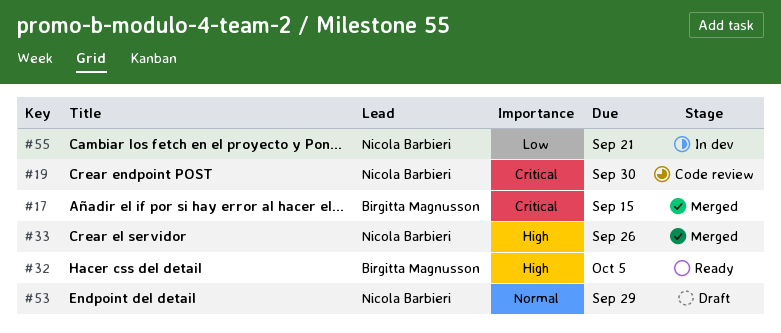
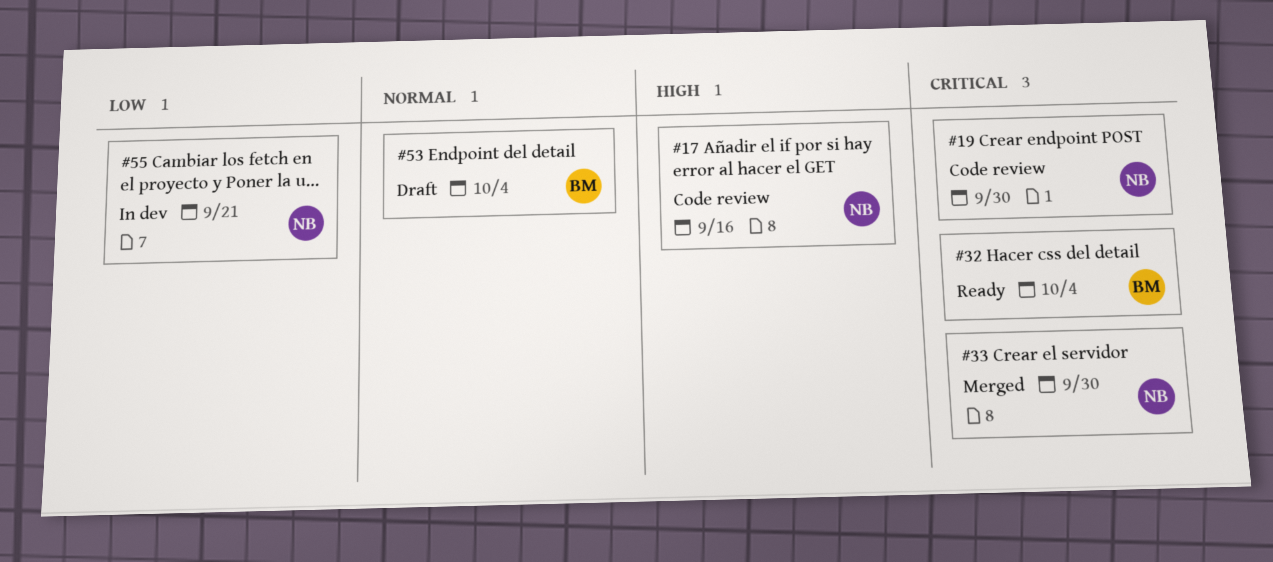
#17, status: Merged -> Code review
#17, owner: Birgitta Magnusson -> Nicola Barbieri
#17, priority: Critical -> High
#17, due: Sep 15 -> Sep 16
#32, priority: High -> Critical
#32, due: Oct 5 -> Oct 4
#33, priority: High -> Critical
#33, due: Sep 26 -> Sep 30
#53, owner: Nicola Barbieri -> Birgitta Magnusson
#53, due: Sep 29 -> Oct 4

